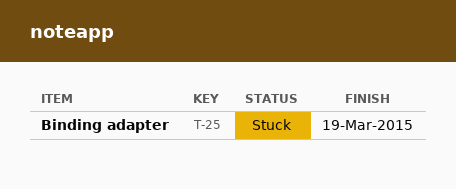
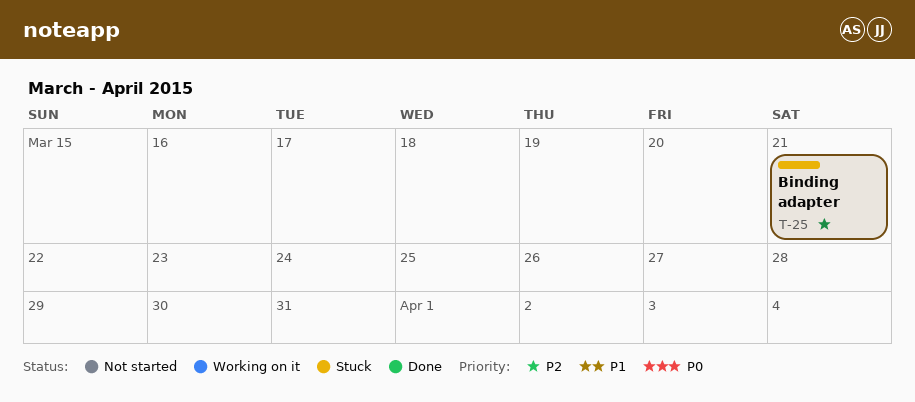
T-25, due: Mar 19 -> Mar 21

